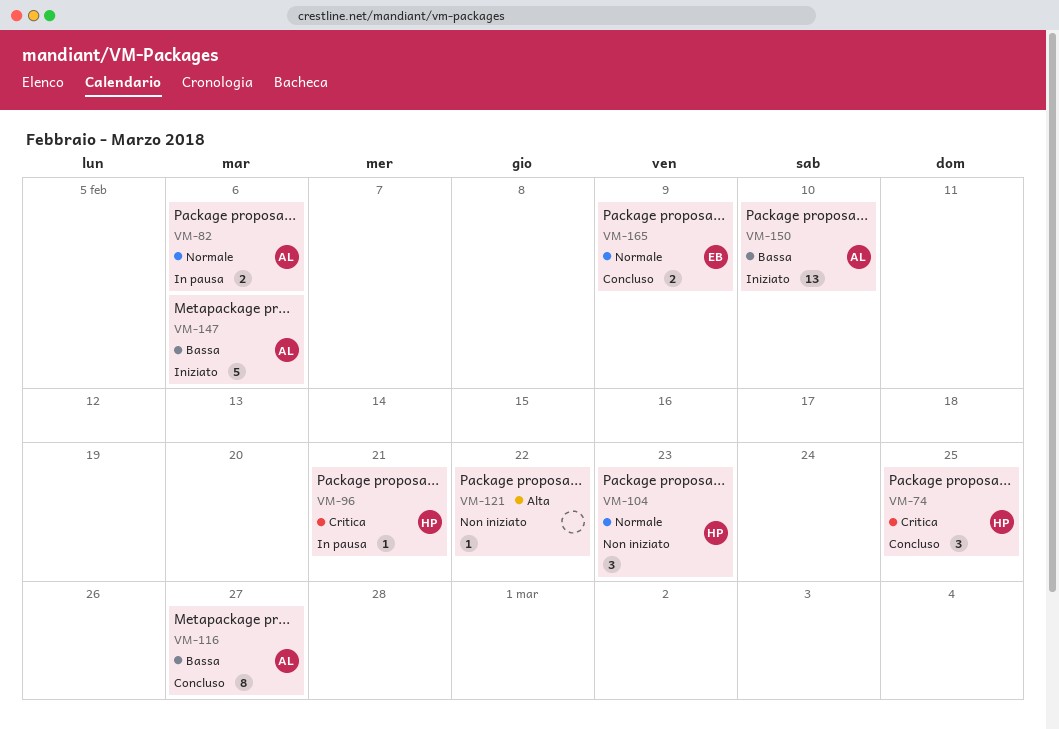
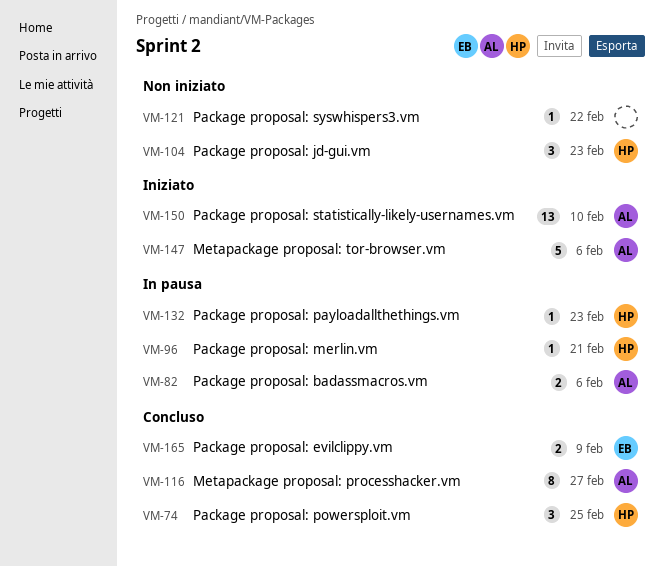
VM-132: none -> present

